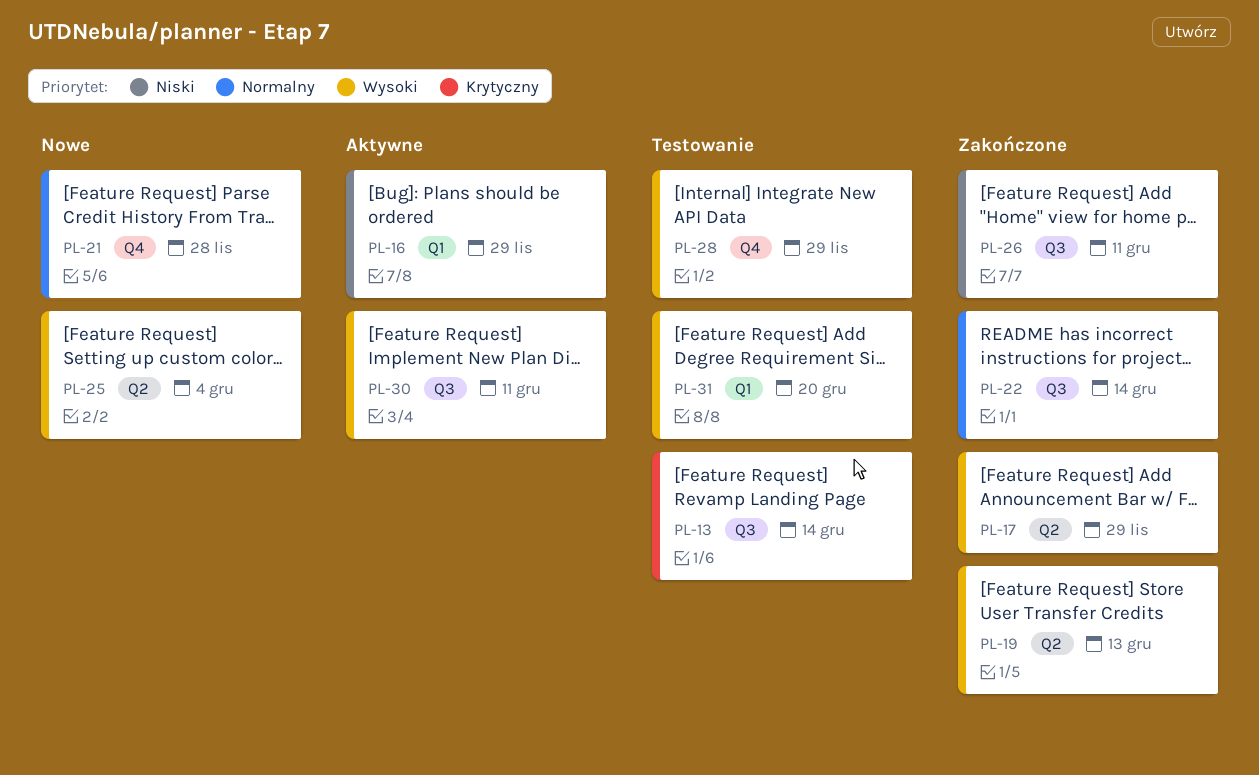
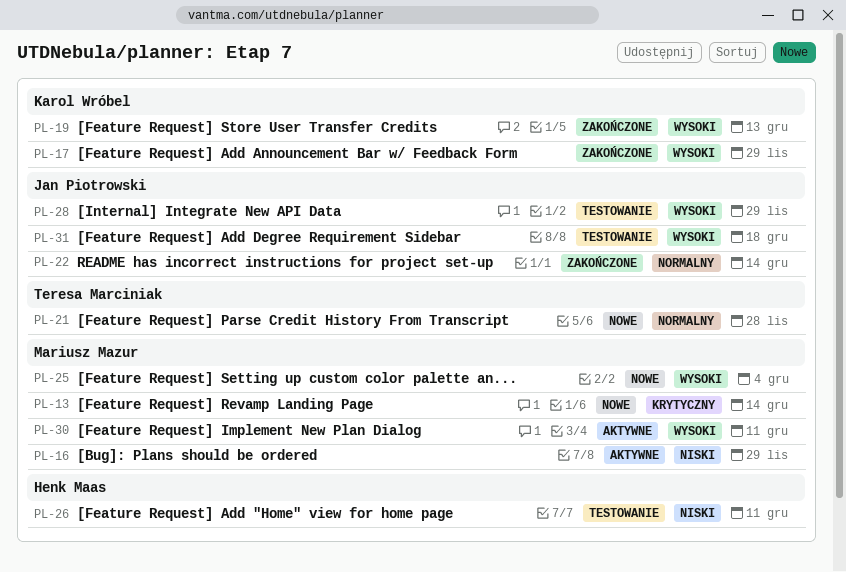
PL-13, status: Testowanie -> Nowe
PL-26, status: Zakończone -> Testowanie
PL-31, due: Dec 20 -> Dec 18

